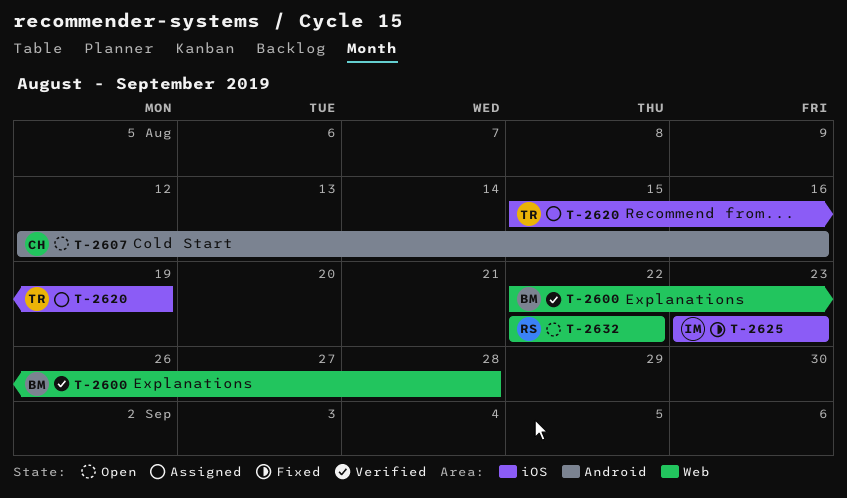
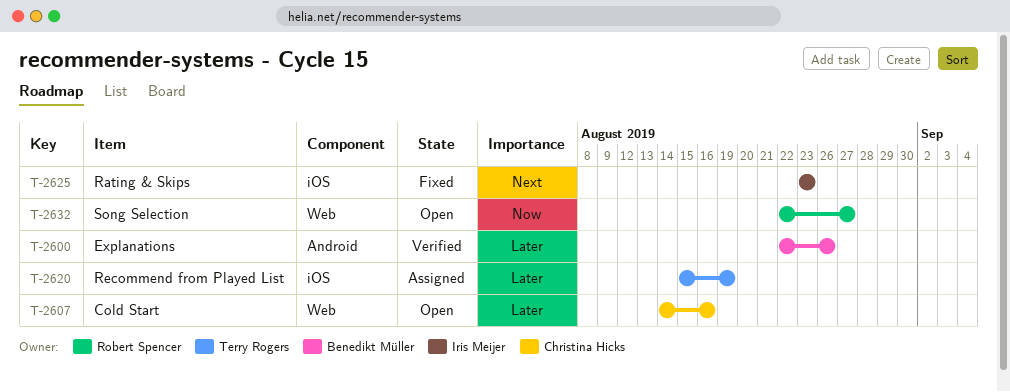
T-2600, label: Web -> Android
T-2600, due: Aug 28 -> Aug 26
T-2607, label: Android -> Web
T-2607, start: Aug 12 -> Aug 14
T-2632, due: Aug 22 -> Aug 27

